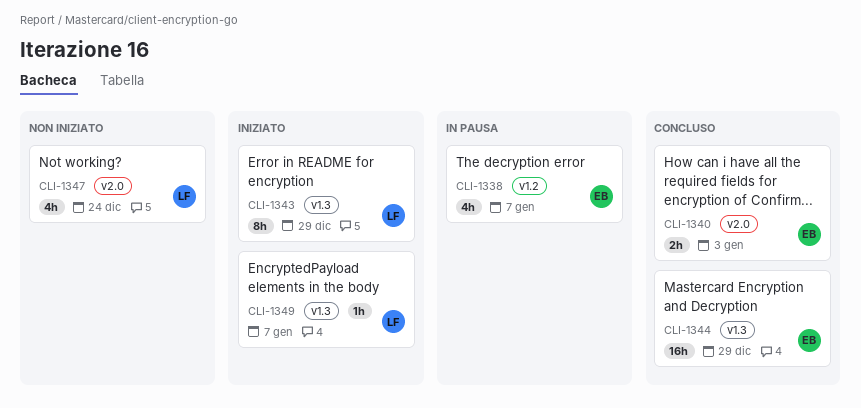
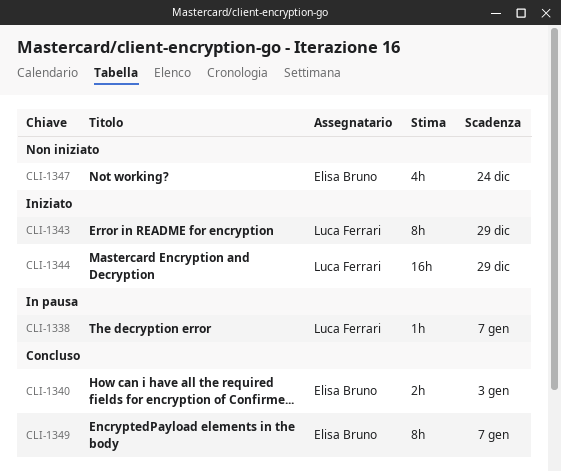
CLI-1338, owner: Elisa Bruno -> Luca Ferrari
CLI-1338, estimate: 4h -> 1h
CLI-1344, status: Concluso -> Iniziato
CLI-1344, owner: Elisa Bruno -> Luca Ferrari
CLI-1347, owner: Luca Ferrari -> Elisa Bruno
CLI-1349, status: Iniziato -> Concluso
CLI-1349, owner: Luca Ferrari -> Elisa Bruno
CLI-1349, estimate: 1h -> 8h

